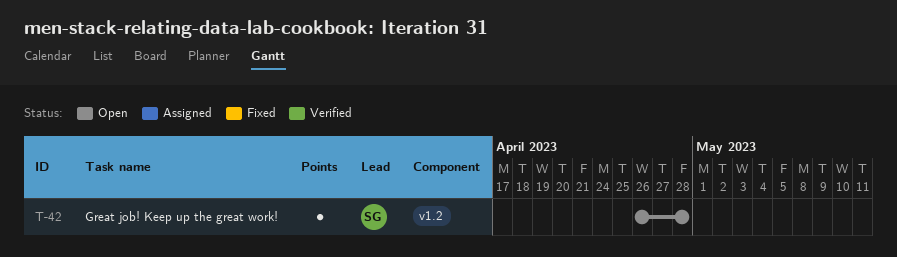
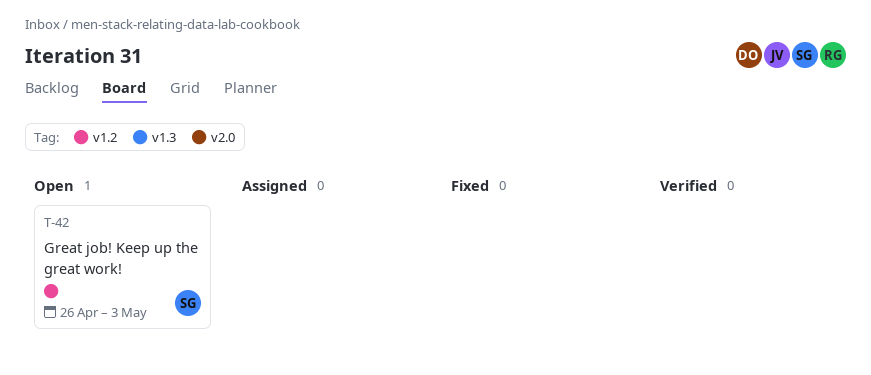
T-42, due: Apr 28 -> May 3

